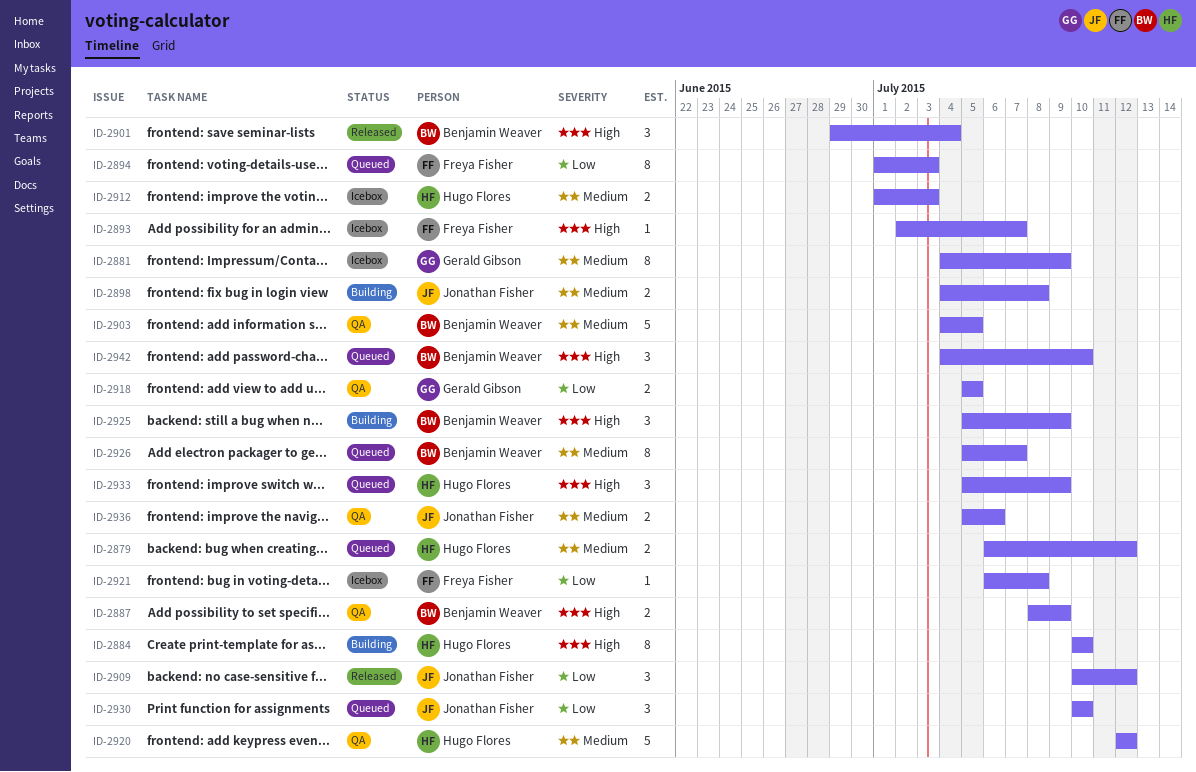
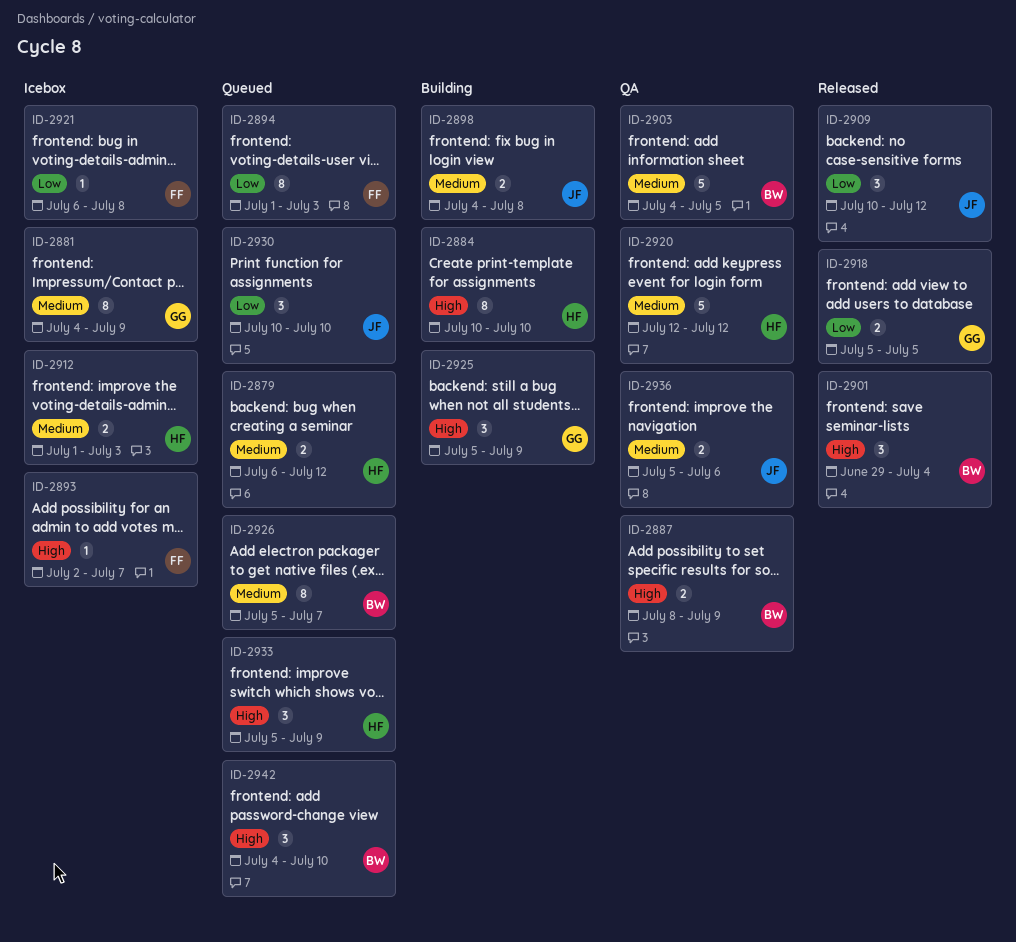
ID-2918, status: QA -> Released
ID-2925, owner: Benjamin Weaver -> Gerald Gibson

